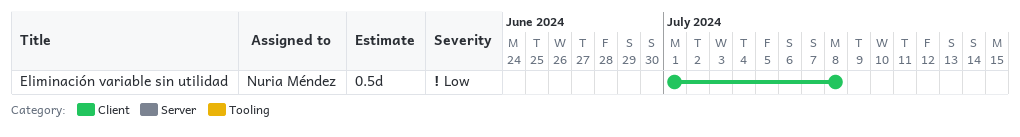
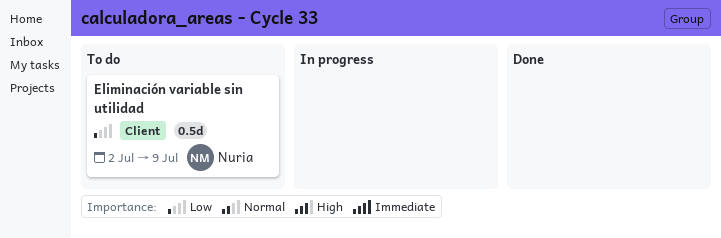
Eliminación variable sin utilidad, start: Jul 1 -> Jul 2
Eliminación variable sin utilidad, due: Jul 8 -> Jul 9

